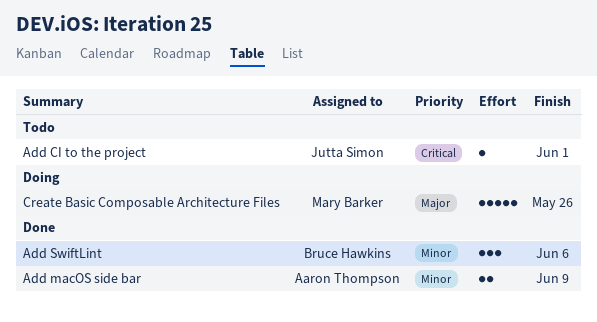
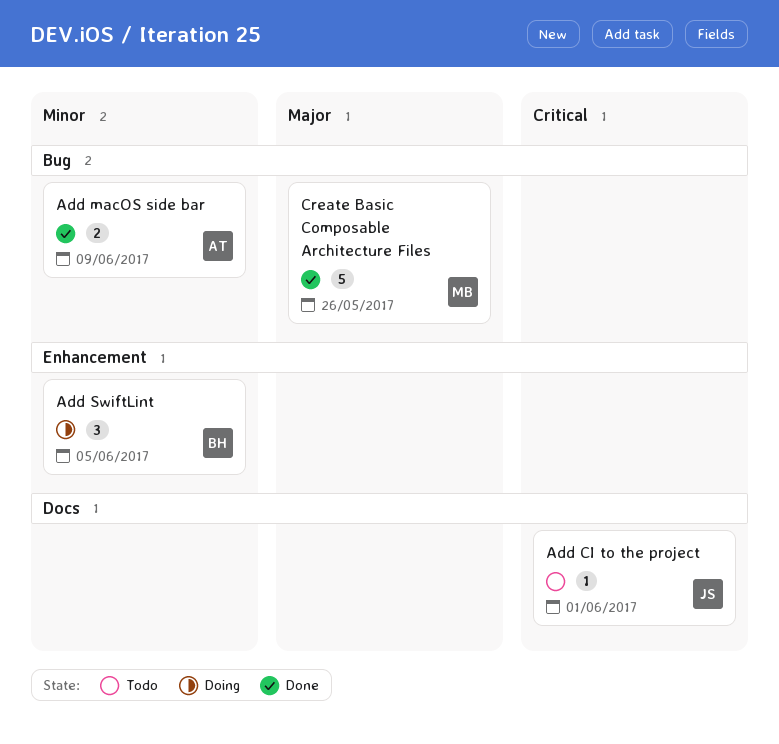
Add SwiftLint, status: Done -> Doing
Add SwiftLint, due: Jun 6 -> Jun 5
Create Basic Composable Architecture Files, status: Doing -> Done

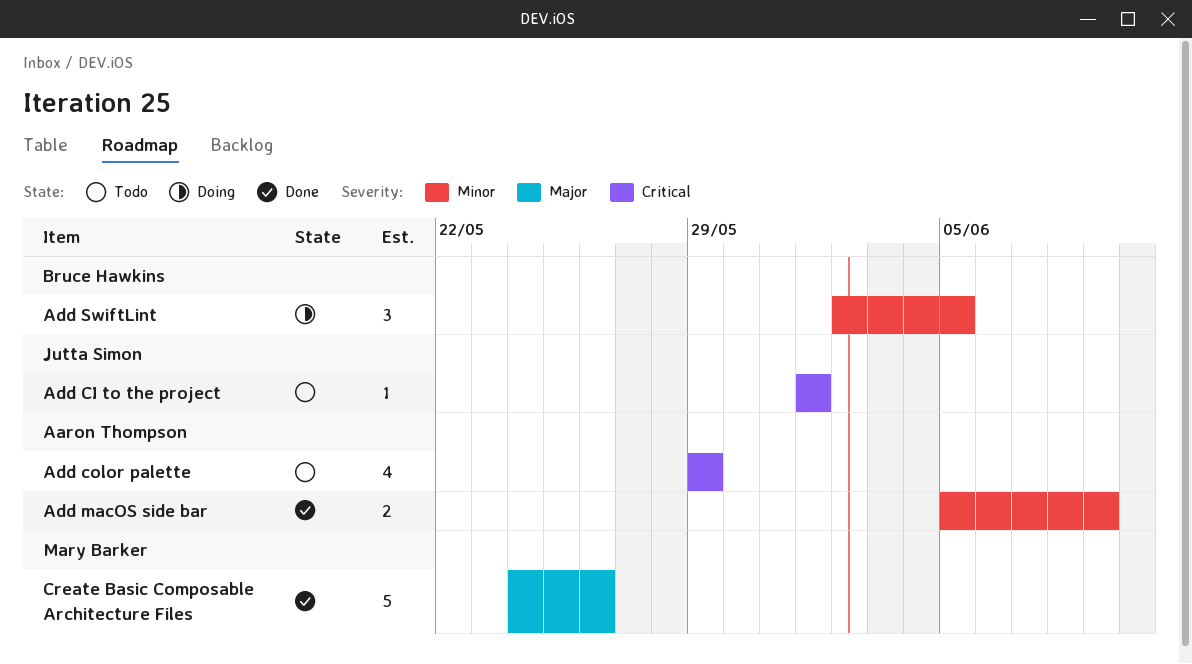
Add color palette: none -> present

